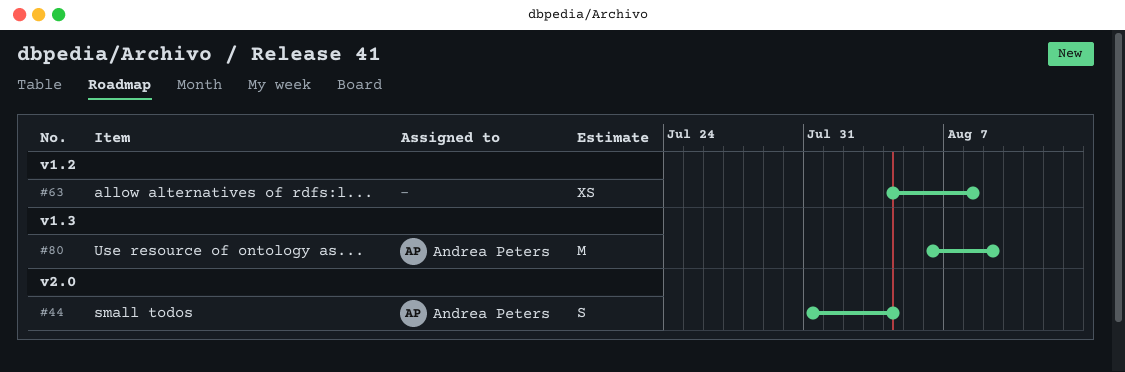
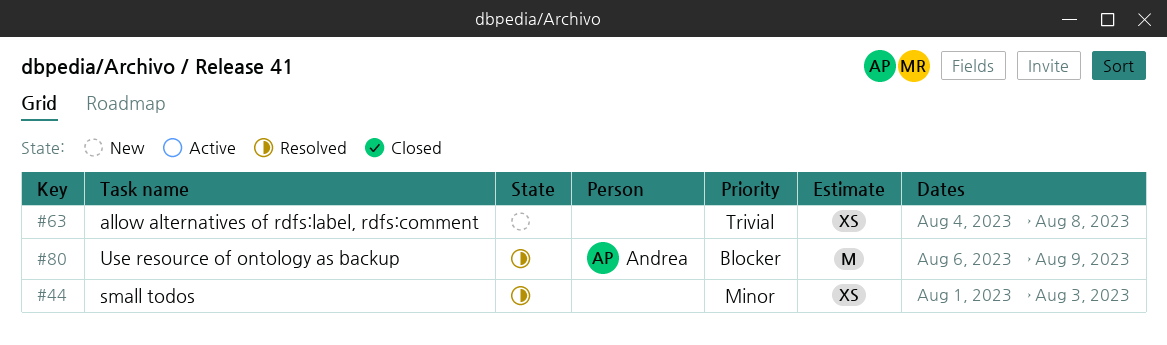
#44, owner: Andrea Peters -> none
#44, estimate: S -> XS
#44, start: Jul 31 -> Aug 1
#44, due: Aug 4 -> Aug 3

